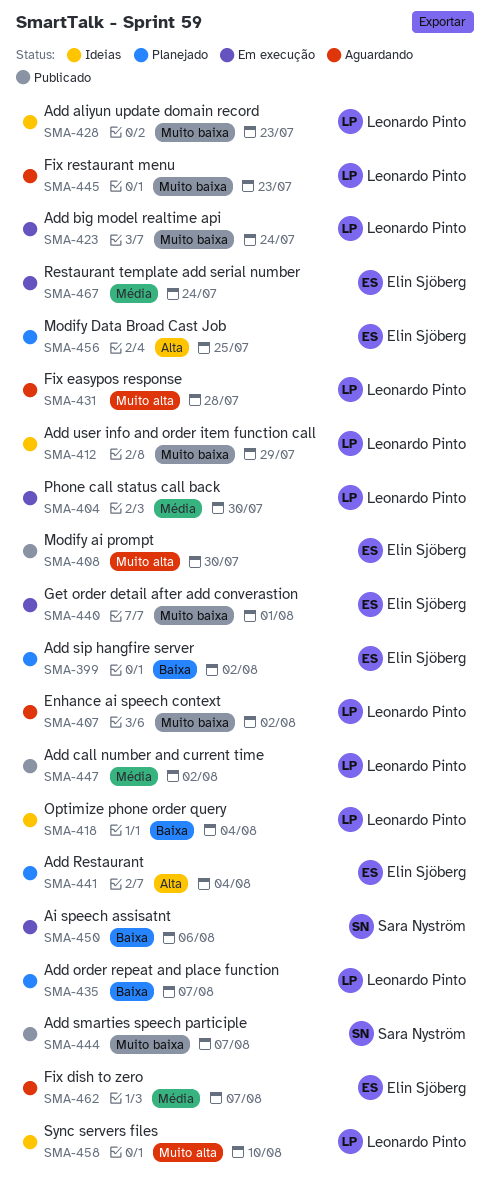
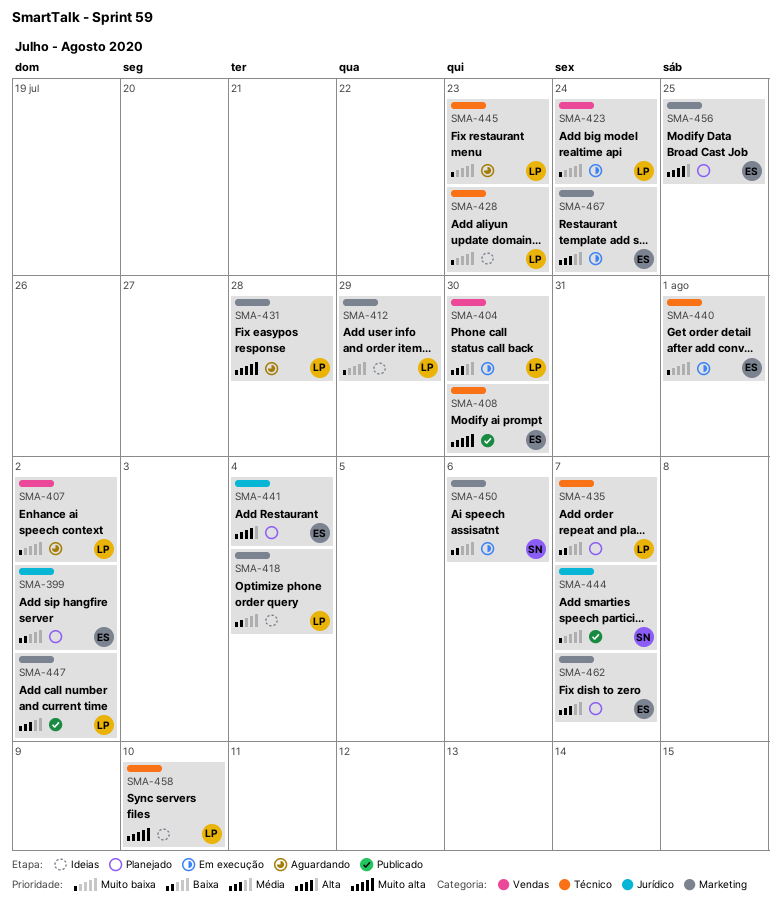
SMA-462, status: Aguardando -> Planejado

